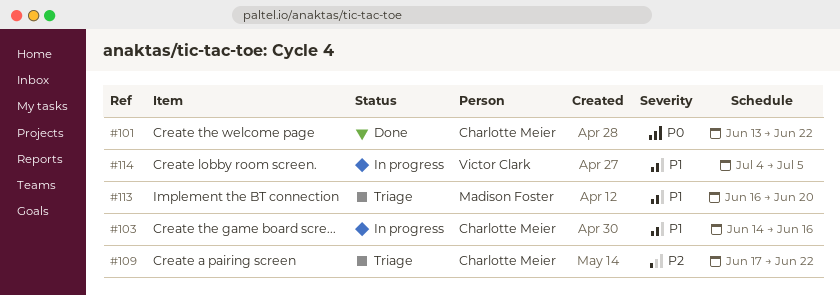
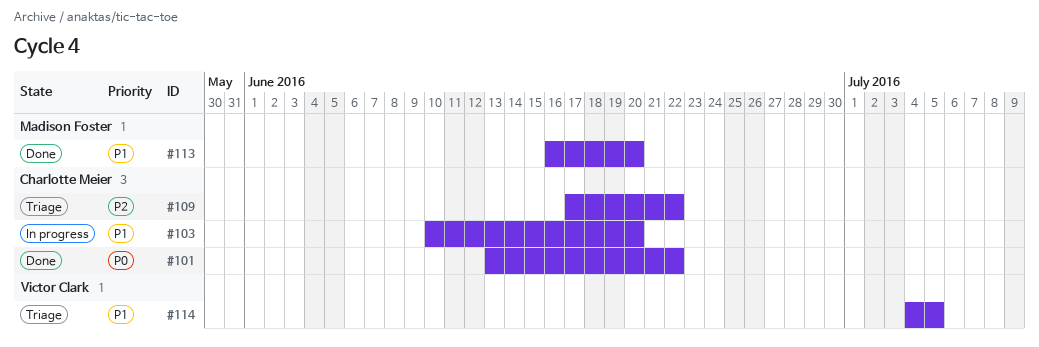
#103, start: Jun 14 -> Jun 10
#103, due: Jun 16 -> Jun 20
#113, status: Triage -> Done
#114, status: In progress -> Triage

